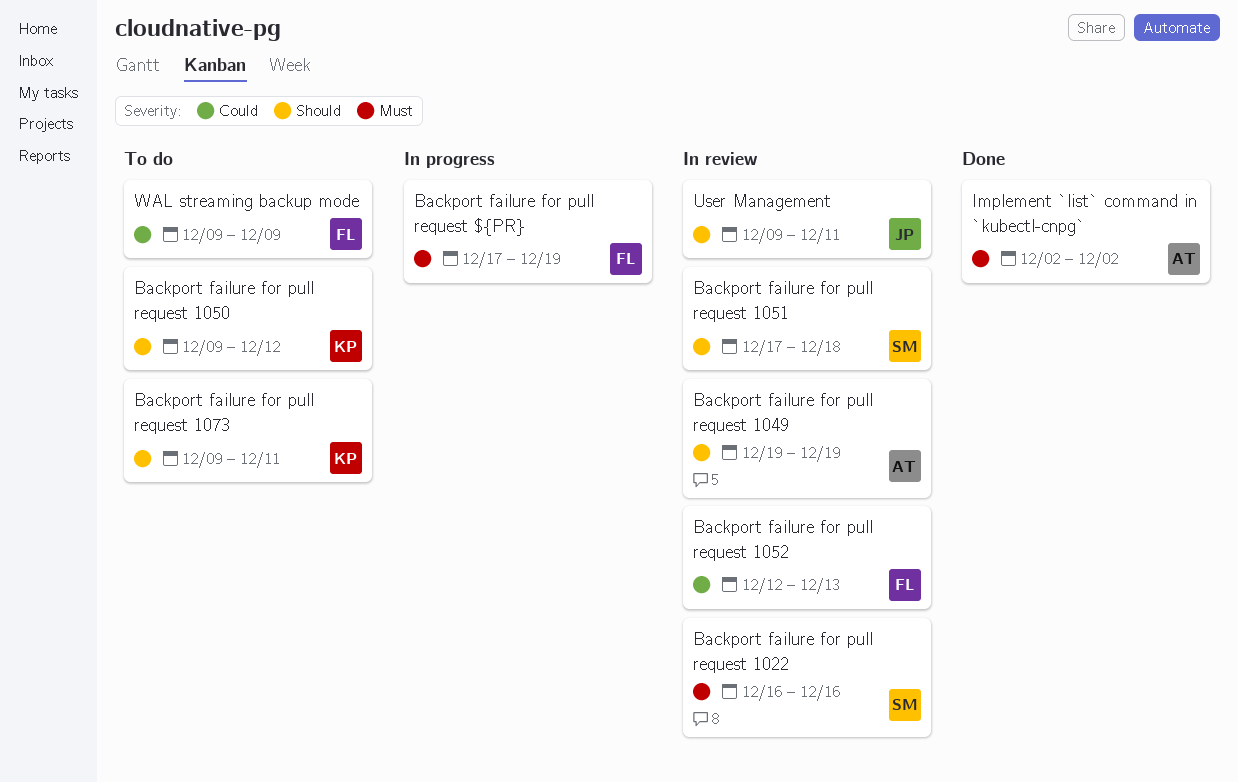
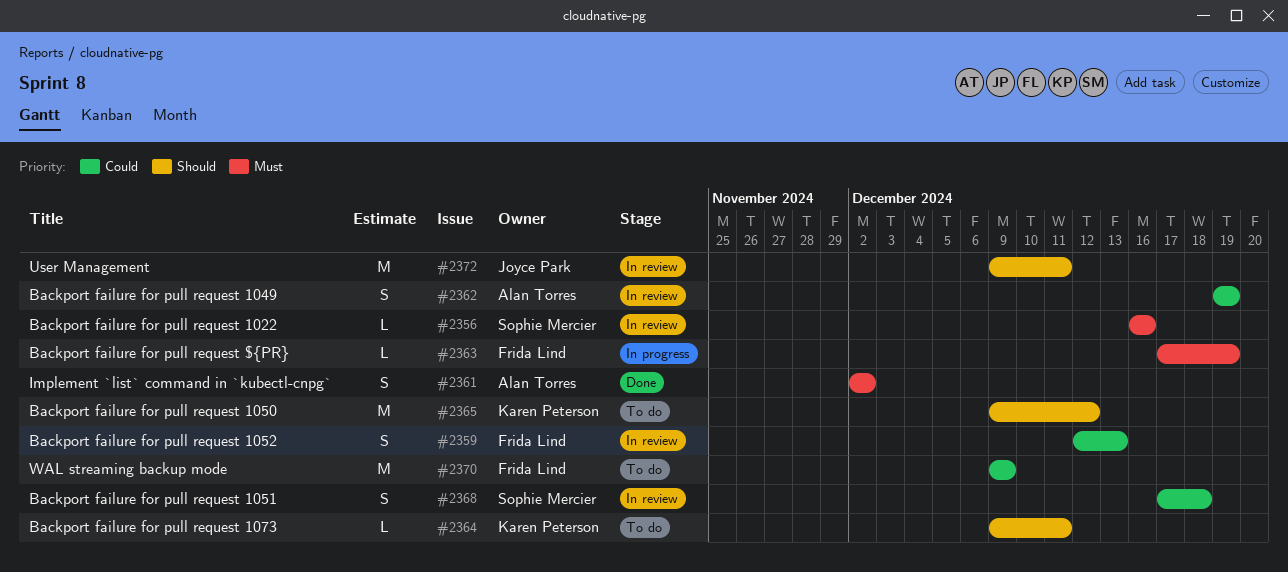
Backport failure for pull request 1049, priority: Should -> Could
Backport failure for pull request 1051, priority: Should -> Could

